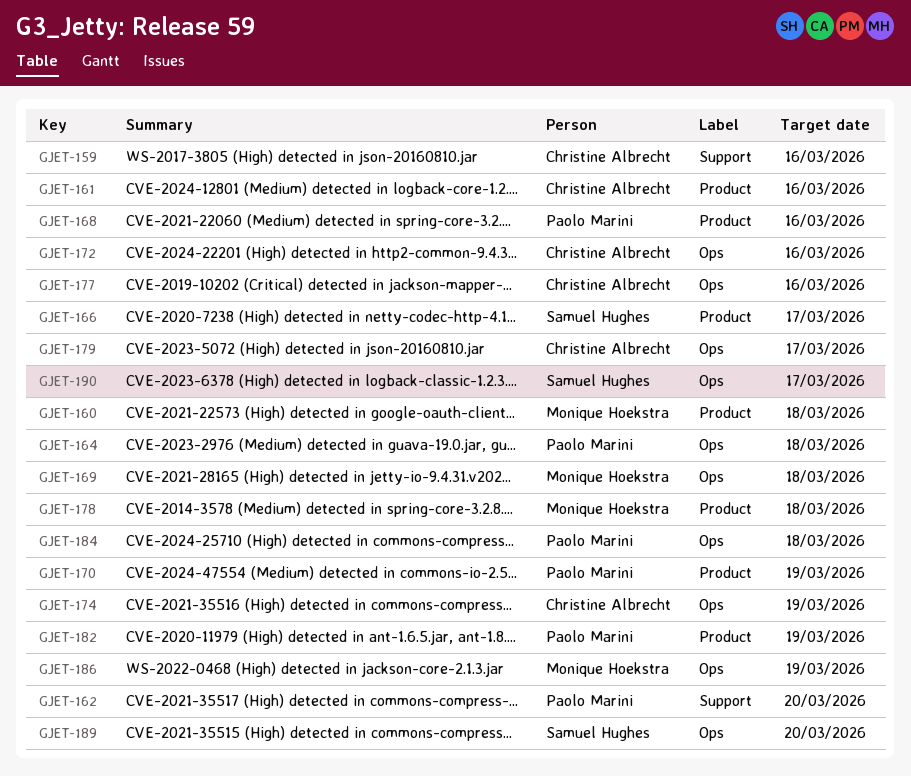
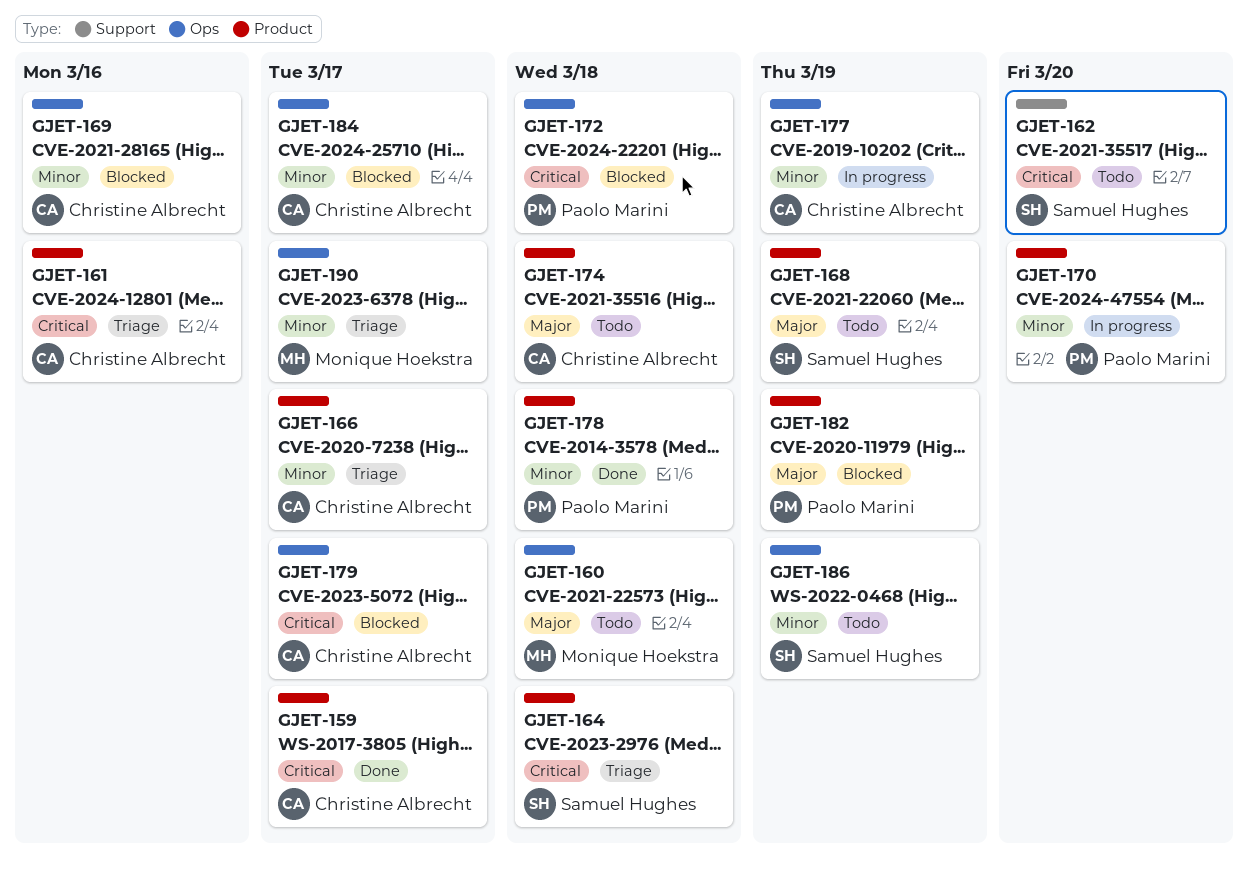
GJET-159, label: Support -> Product
GJET-159, due: Mar 16 -> Mar 17
GJET-160, label: Product -> Ops
GJET-162, owner: Paolo Marini -> Samuel Hughes
GJET-164, owner: Paolo Marini -> Samuel Hughes
GJET-164, label: Ops -> Product
GJET-166, owner: Samuel Hughes -> Christine Albrecht
GJET-168, owner: Paolo Marini -> Samuel Hughes
GJET-168, due: Mar 16 -> Mar 19
GJET-169, owner: Monique Hoekstra -> Christine Albrecht
GJET-169, due: Mar 18 -> Mar 16
GJET-170, due: Mar 19 -> Mar 20
GJET-172, owner: Christine Albrecht -> Paolo Marini
GJET-172, due: Mar 16 -> Mar 18
GJET-174, label: Ops -> Product
GJET-174, due: Mar 19 -> Mar 18
GJET-177, due: Mar 16 -> Mar 19
GJET-178, owner: Monique Hoekstra -> Paolo Marini
GJET-184, owner: Paolo Marini -> Christine Albrecht
GJET-184, due: Mar 18 -> Mar 17
GJET-186, owner: Monique Hoekstra -> Samuel Hughes
GJET-189: present -> none
GJET-190, owner: Samuel Hughes -> Monique Hoekstra

